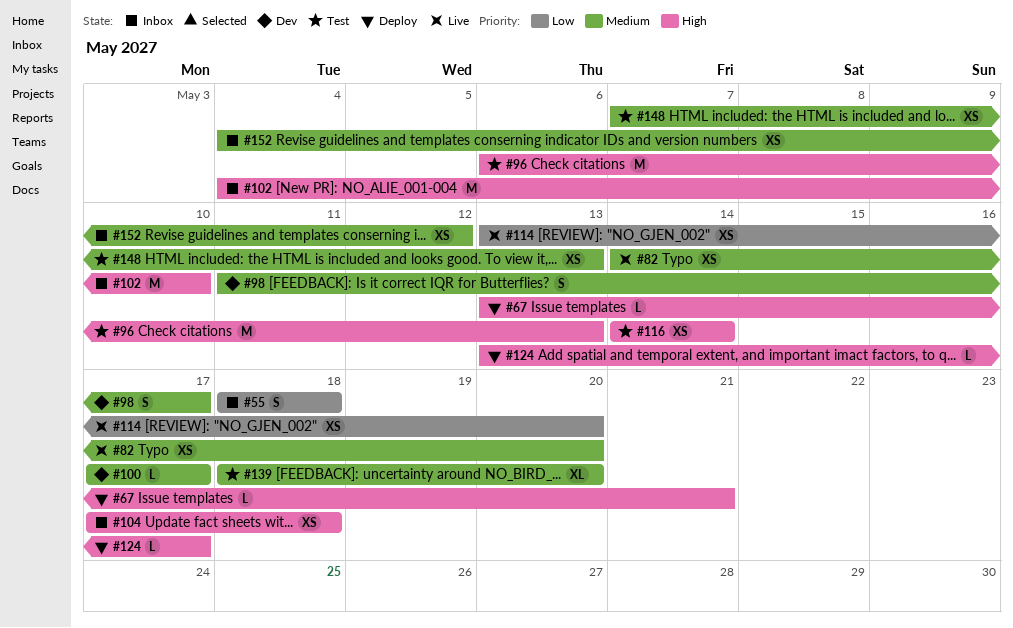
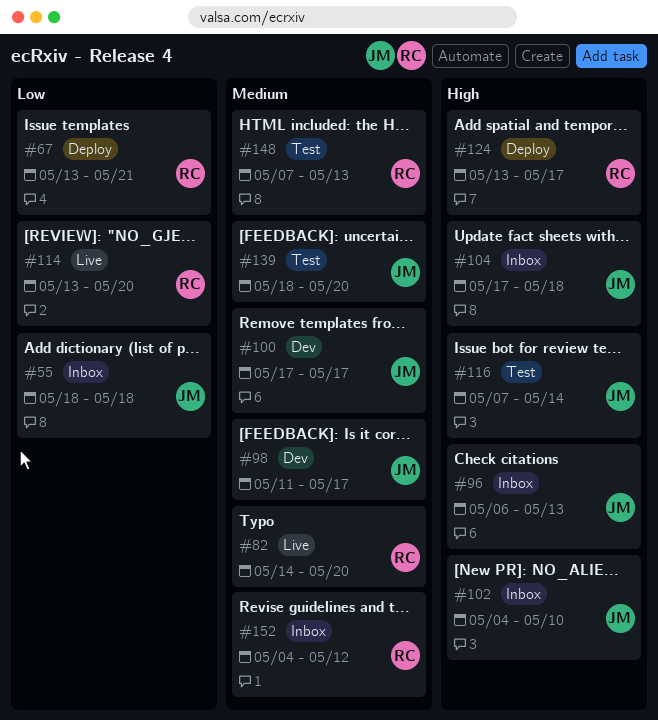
#67, priority: High -> Low
#96, status: Test -> Inbox
#116, start: May 14 -> May 7

